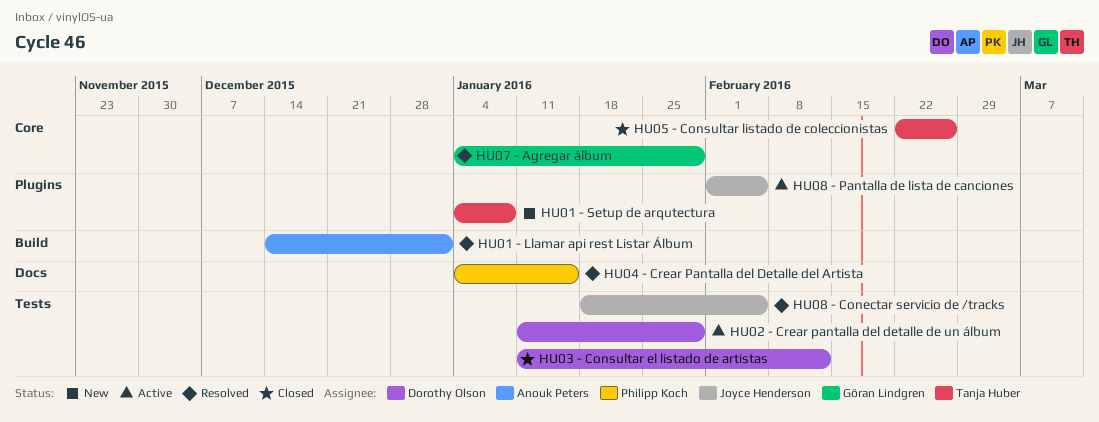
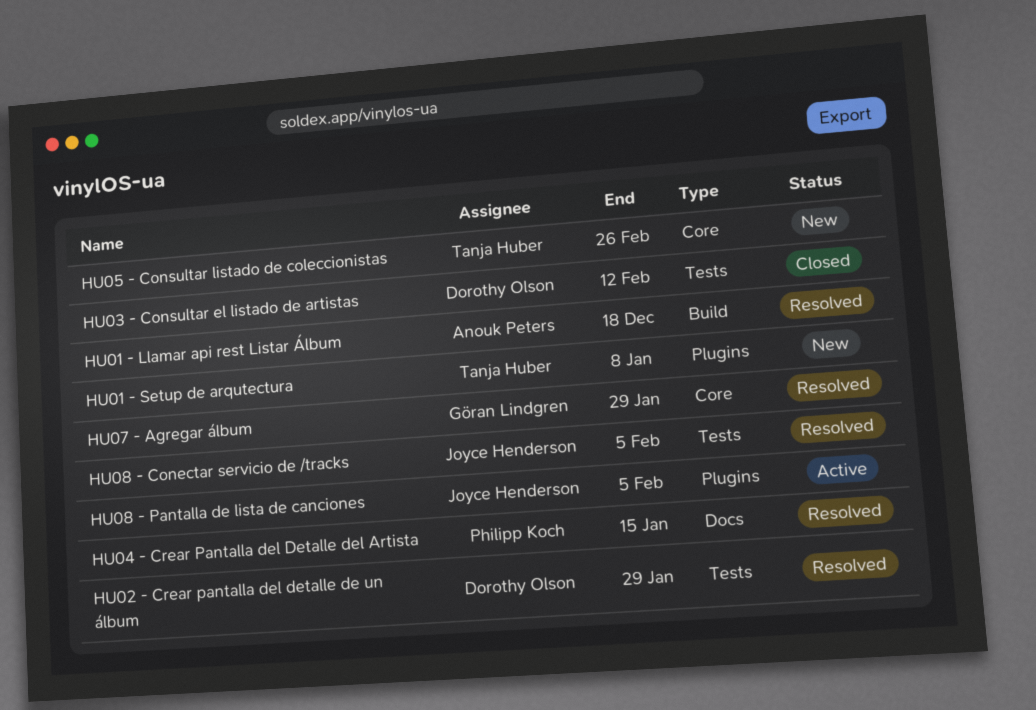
HU01 - Llamar api rest Listar Álbum, due: Jan 1 -> Dec 18
HU02 - Crear pantalla del detalle de un álbum, status: Active -> Resolved
HU05 - Consultar listado de coleccionistas, status: Closed -> New

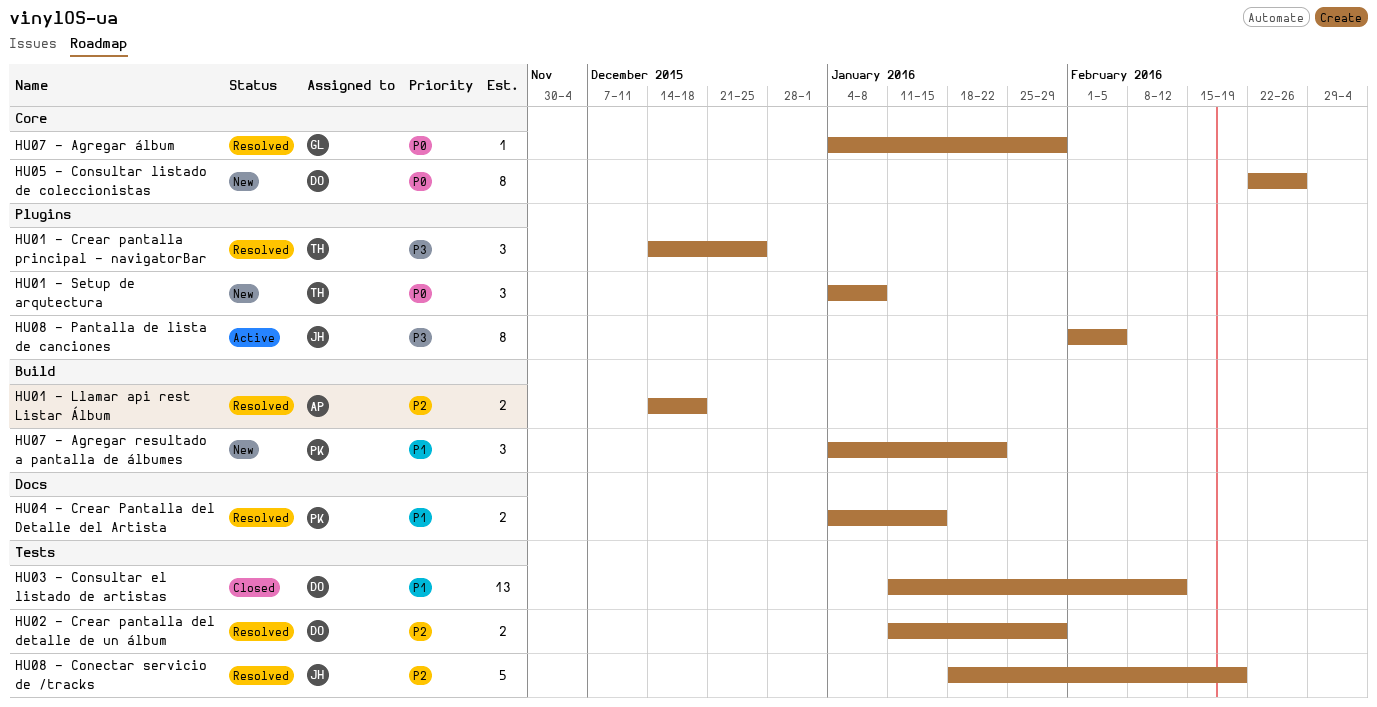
HU01 - Crear pantalla principal - navigatorBar: none -> present
HU05 - Consultar listado de coleccionistas, owner: Tanja Huber -> Dorothy Olson
HU07 - Agregar resultado a pantalla de álbumes: none -> present
HU08 - Conectar servicio de /tracks, due: Feb 5 -> Feb 19

